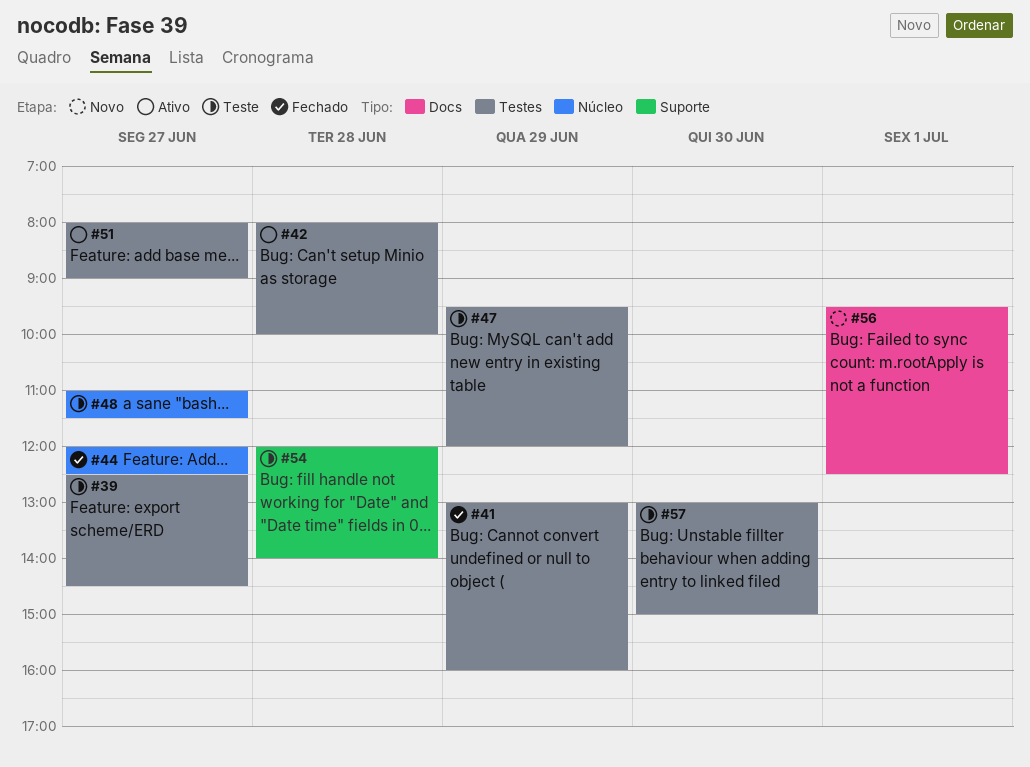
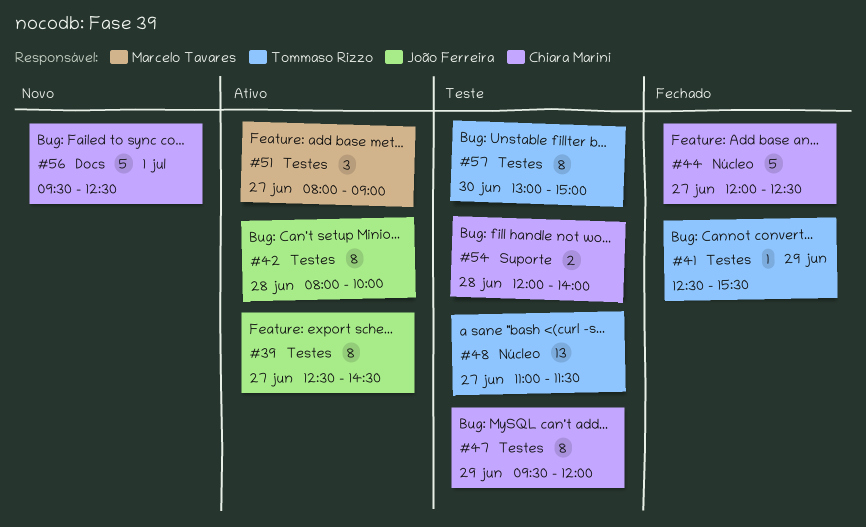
#39, status: Teste -> Ativo
#41, begins: 13:00 -> 12:30
#41, ends: 16:00 -> 15:30

